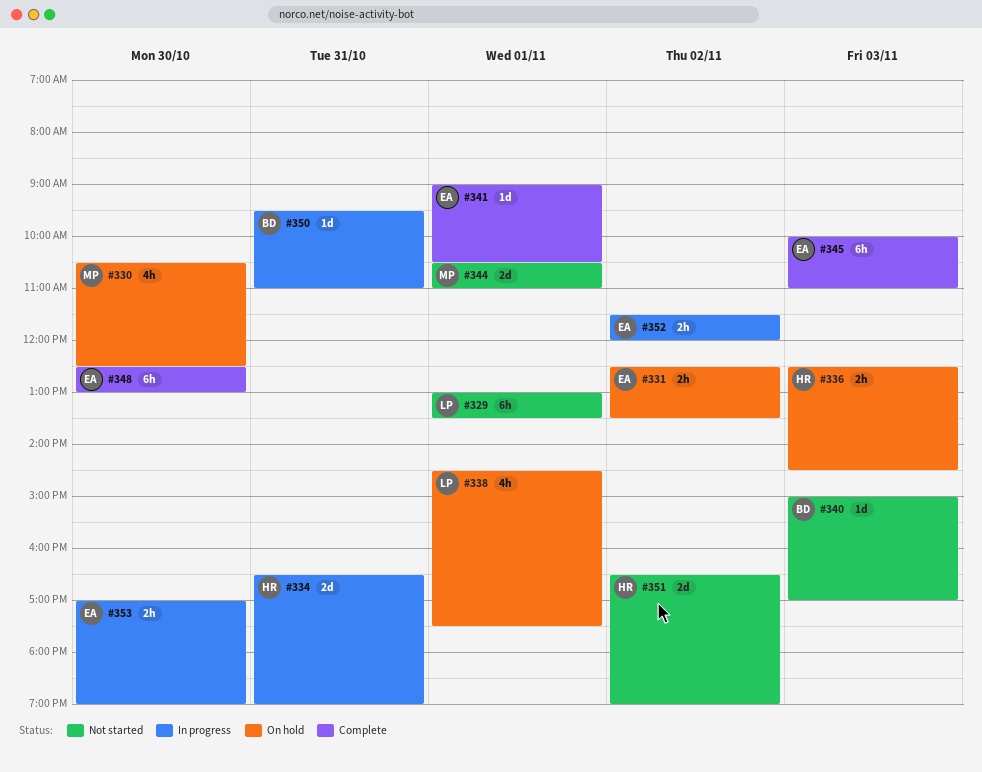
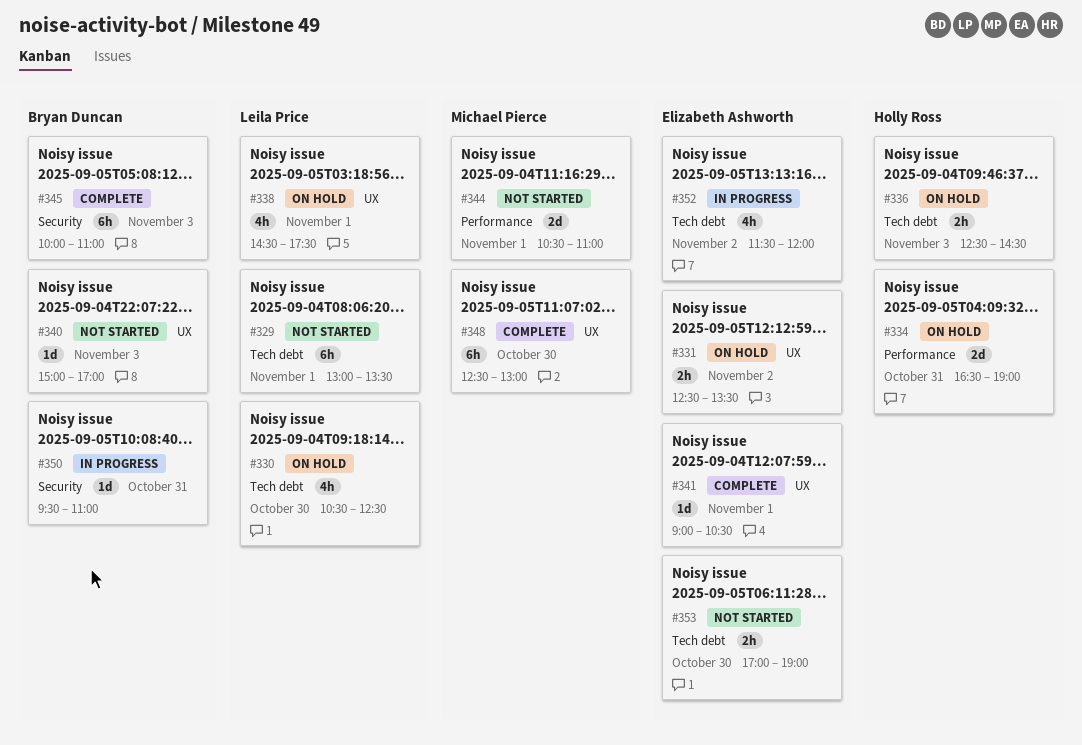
#330, owner: Michael Pierce -> Leila Price
#334, status: In progress -> On hold
#345, owner: Elizabeth Ashworth -> Bryan Duncan
#348, owner: Elizabeth Ashworth -> Michael Pierce
#351: present -> none
#352, estimate: 2h -> 4h
#353, status: In progress -> Not started

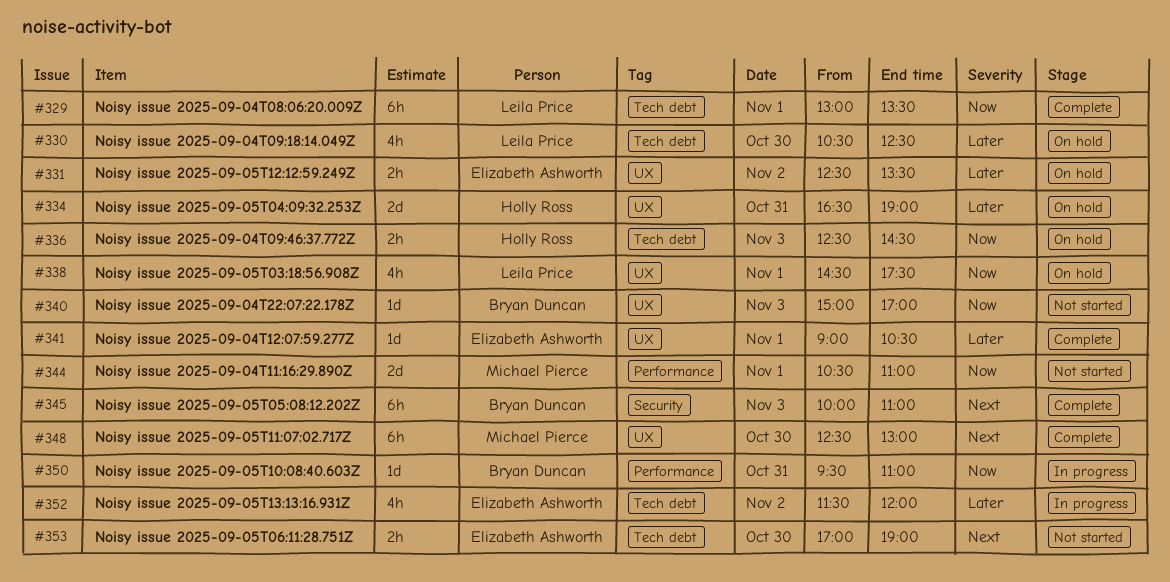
#329, status: Not started -> Complete
#334, label: Performance -> UX
#350, label: Security -> Performance

